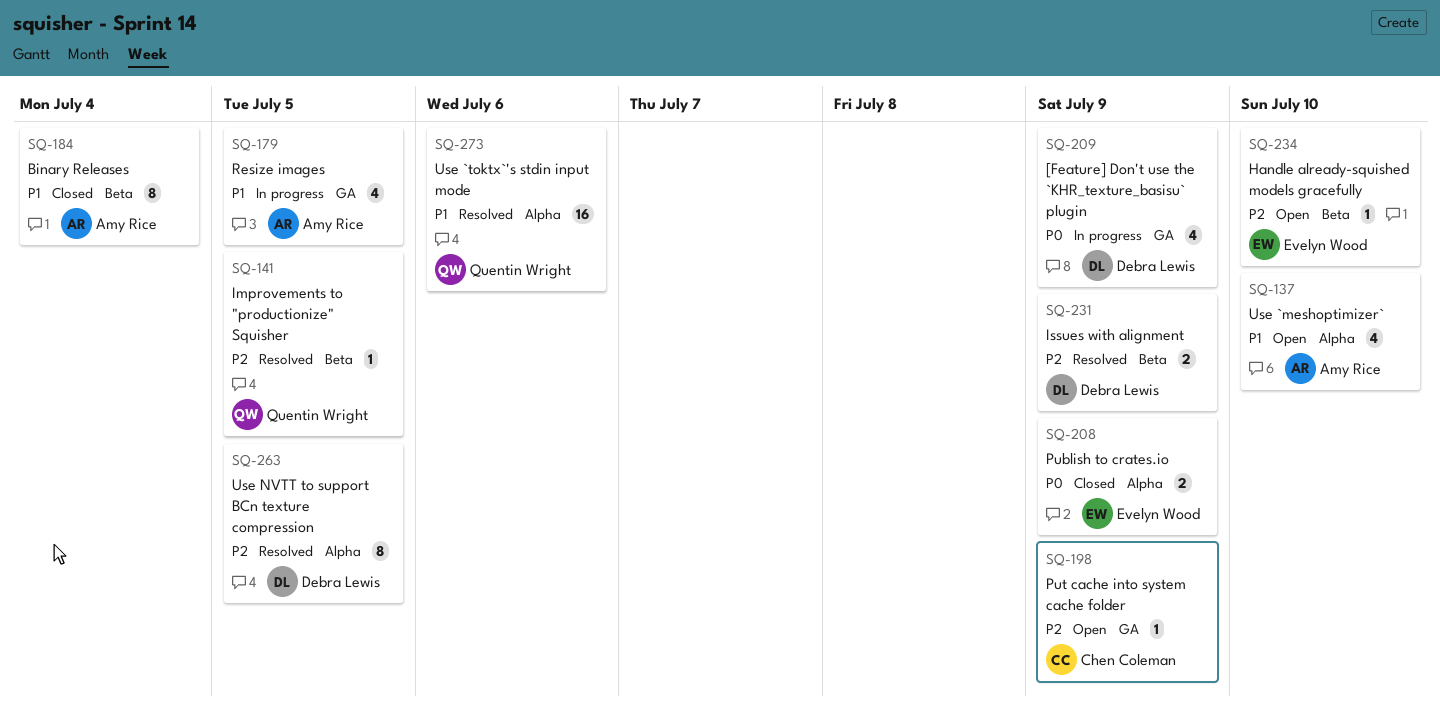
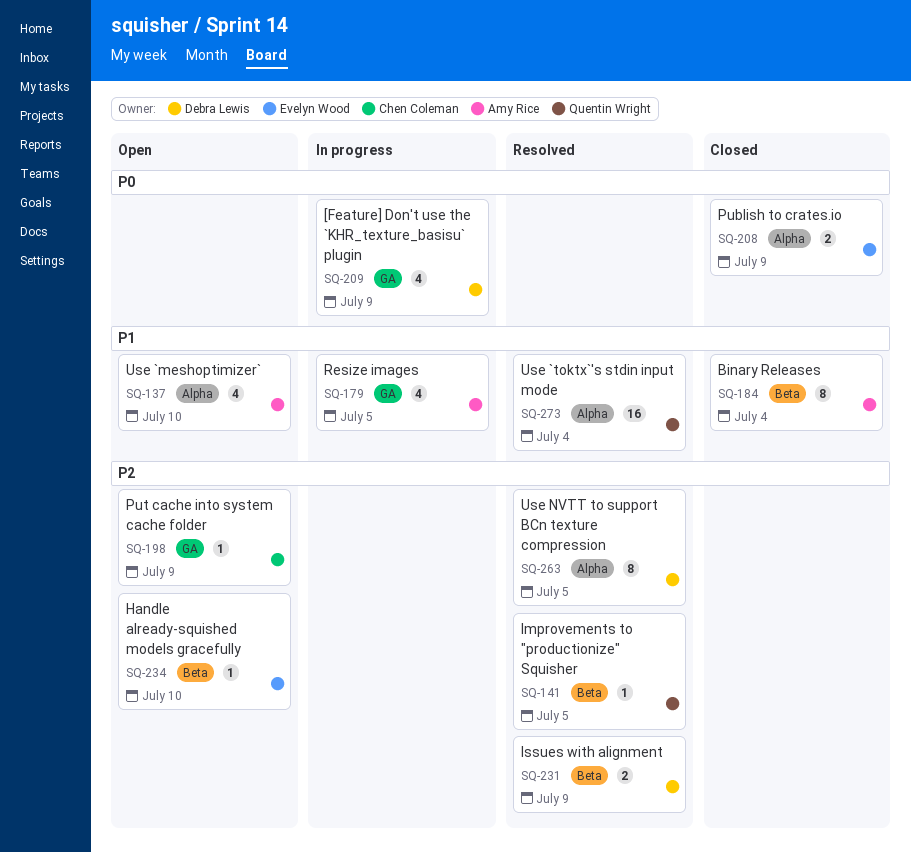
SQ-273, due: Jul 6 -> Jul 4

